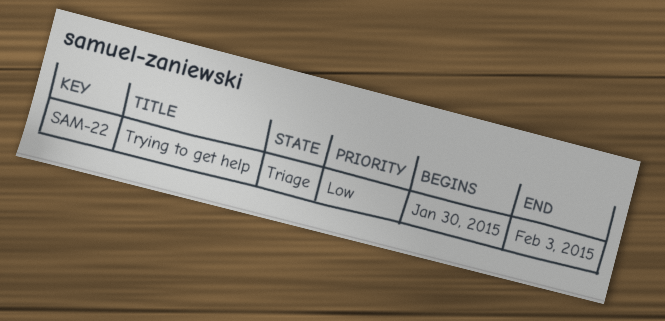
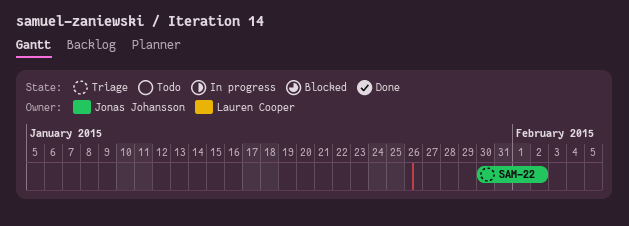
SAM-22, due: Feb 3 -> Feb 2

